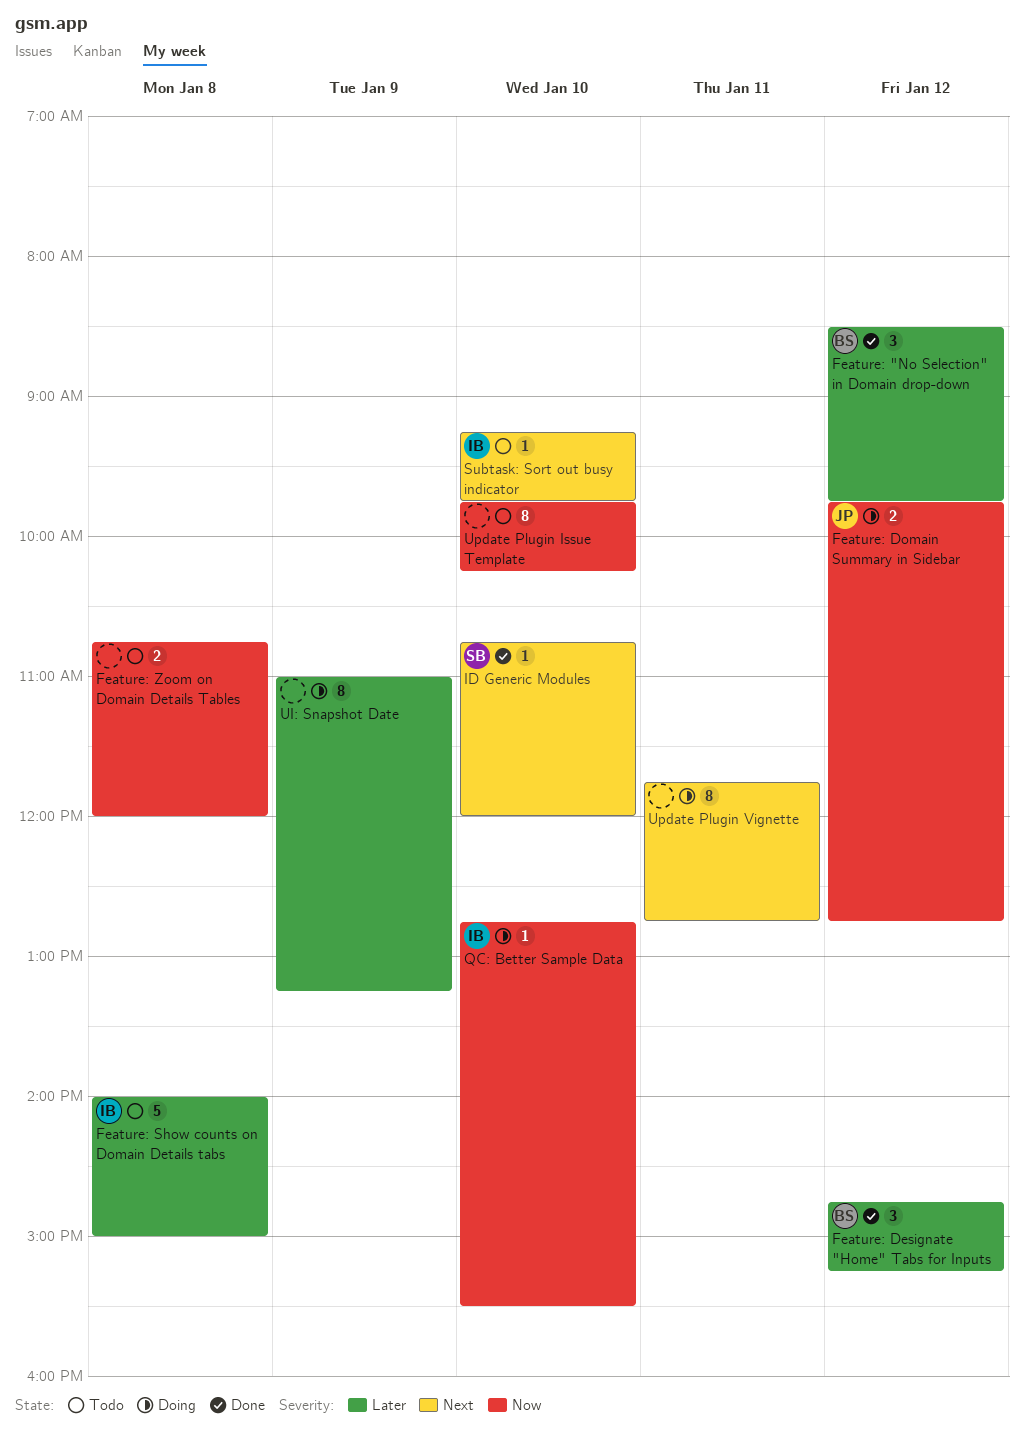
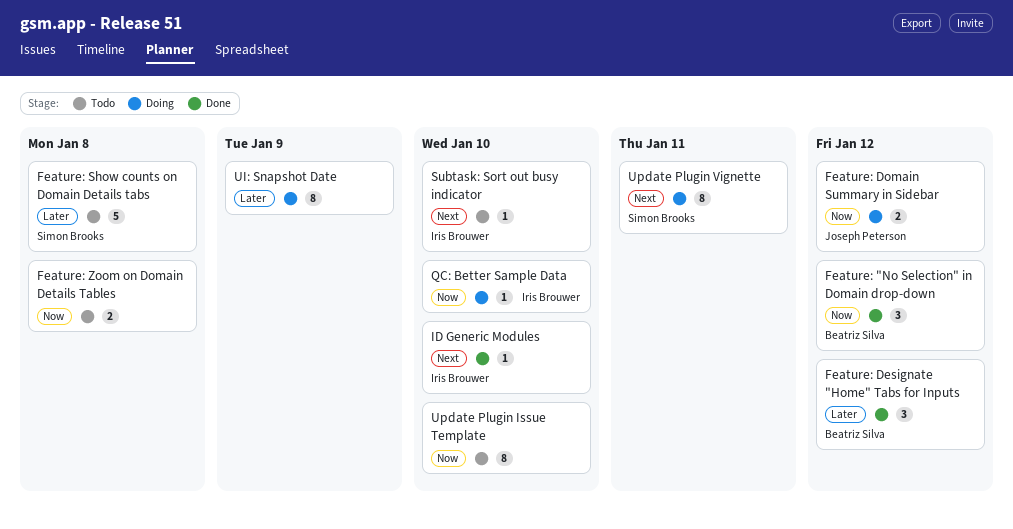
Feature: "No Selection" in Domain drop-down, priority: Later -> Now
Feature: Show counts on Domain Details tabs, owner: Iris Brouwer -> Simon Brooks
ID Generic Modules, owner: Simon Brooks -> Iris Brouwer
Update Plugin Vignette, owner: none -> Simon Brooks

